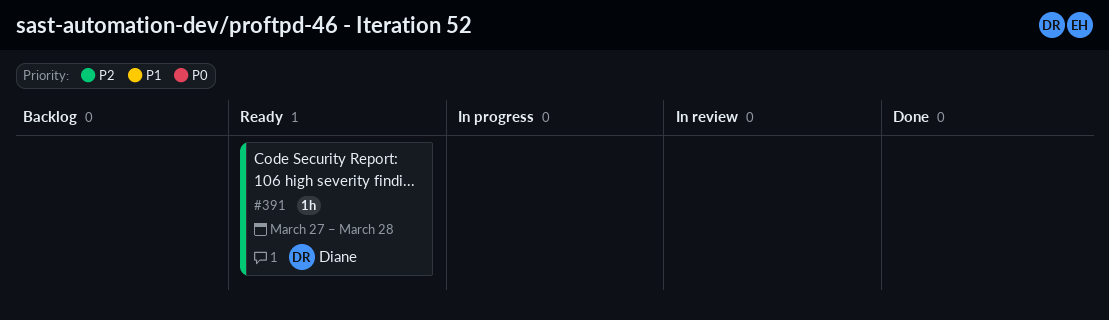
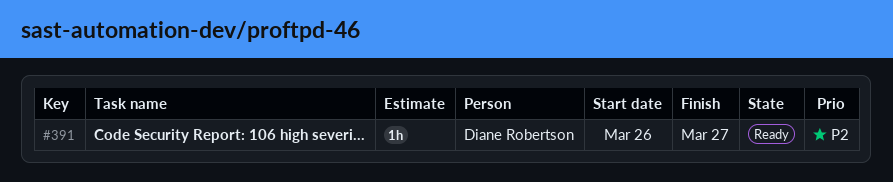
#391, start: Mar 27 -> Mar 26
#391, due: Mar 28 -> Mar 27

